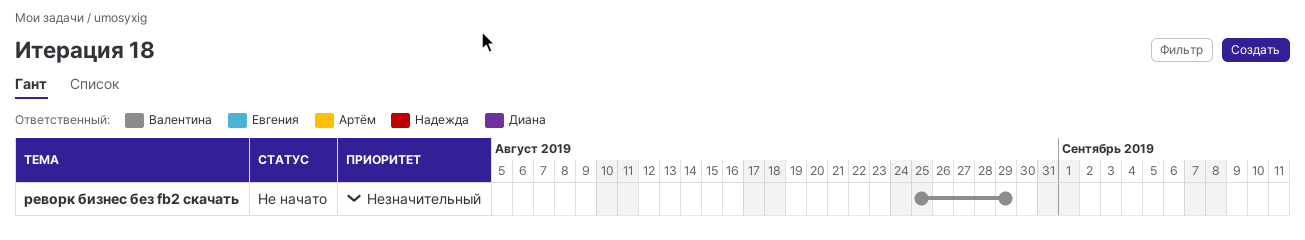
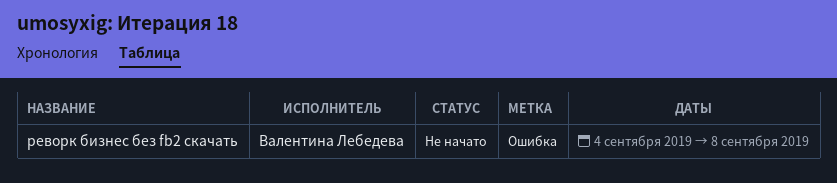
реворк бизнес без fb2 скачать, start: Aug 25 -> Sep 4
реворк бизнес без fb2 скачать, due: Aug 29 -> Sep 8

